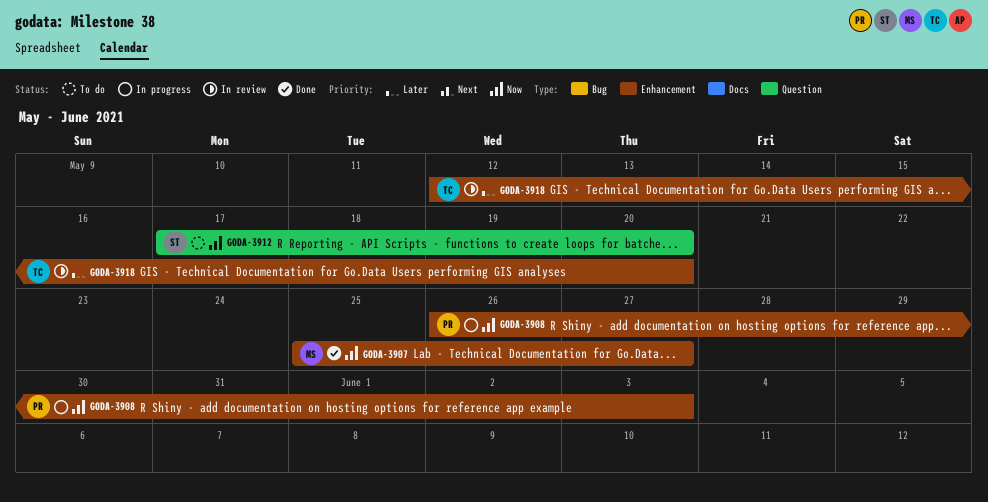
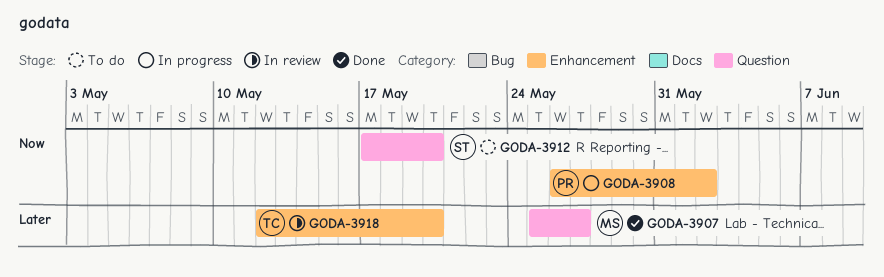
GODA-3907, priority: Now -> Later
GODA-3907, label: Enhancement -> Question
GODA-3908, due: Jun 3 -> Jun 2

